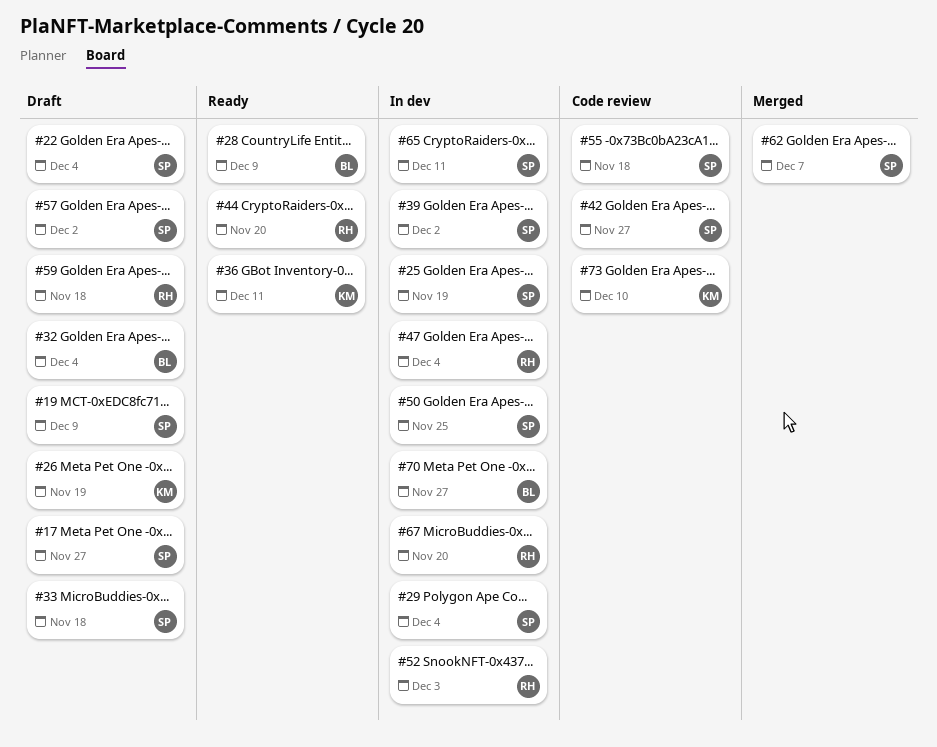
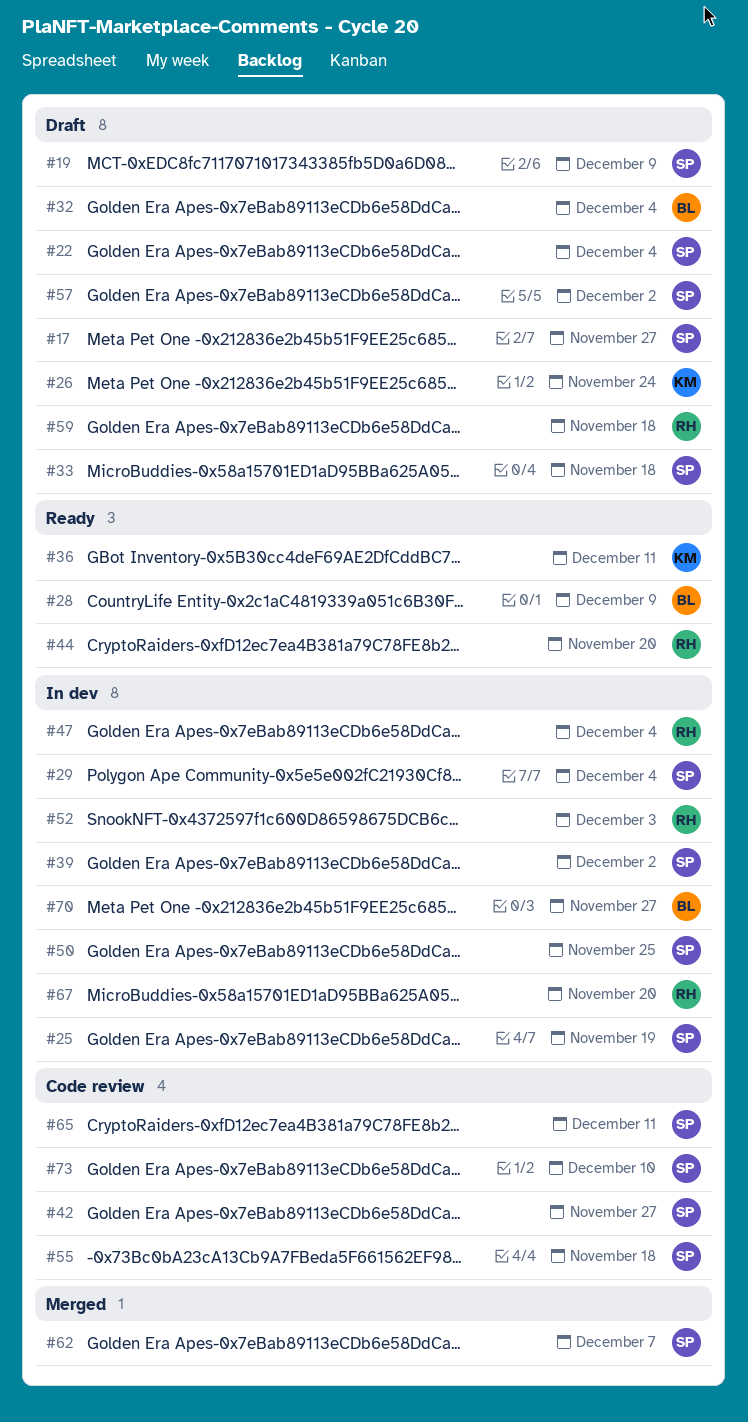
#26, due: Nov 19 -> Nov 24
#65, status: In dev -> Code review
#73, owner: KM -> SP

